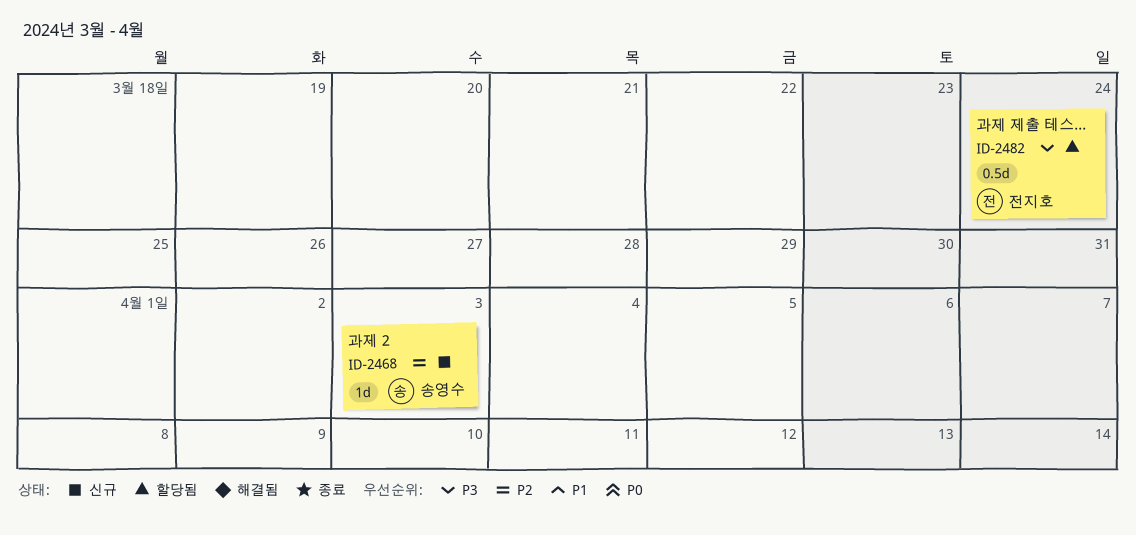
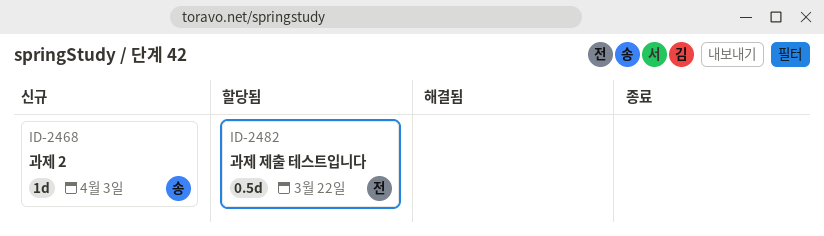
ID-2482, due: Mar 24 -> Mar 22

